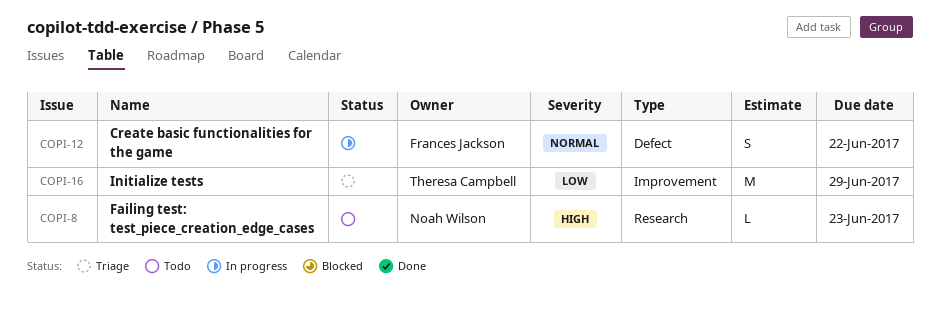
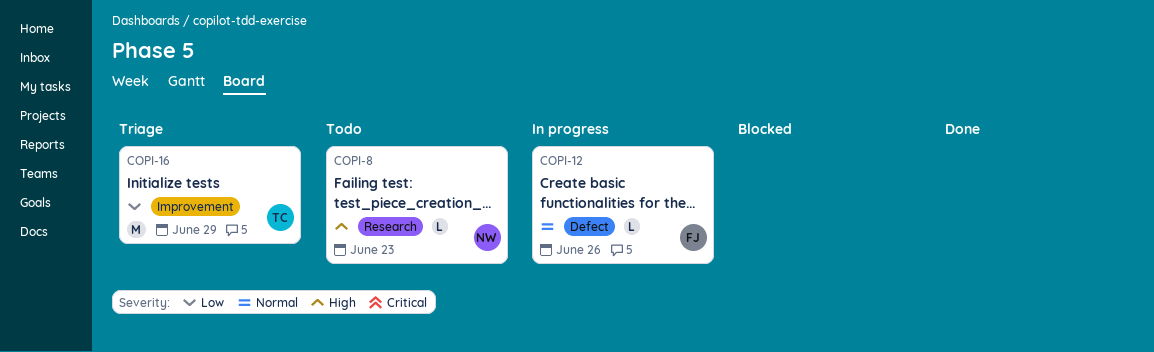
COPI-12, estimate: S -> L
COPI-12, due: Jun 22 -> Jun 26

